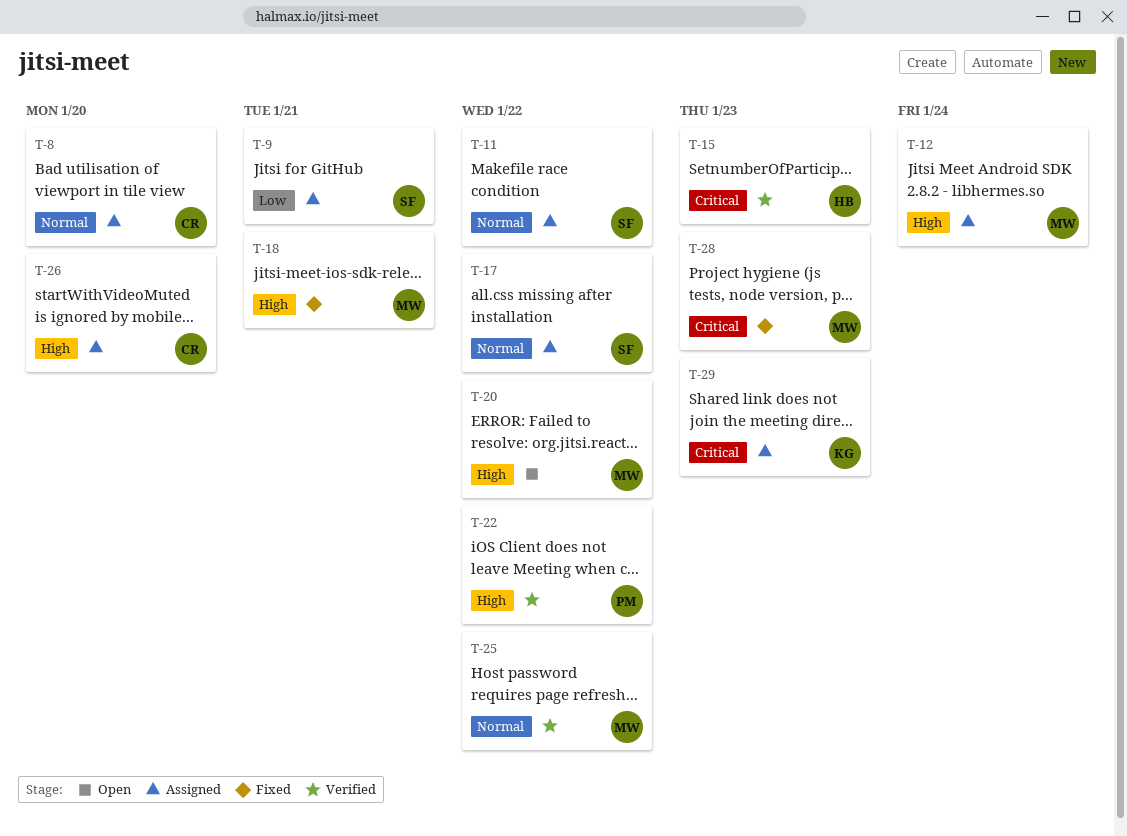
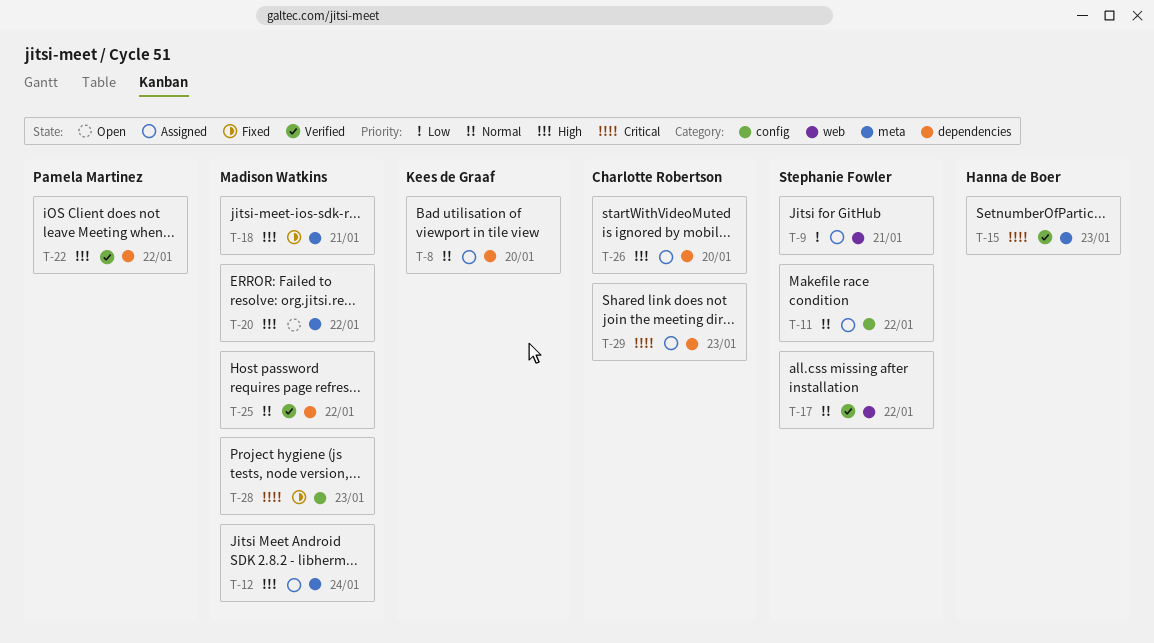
T-8, owner: Charlotte Robertson -> Kees de Graaf
T-17, status: Assigned -> Verified
T-29, owner: Kees de Graaf -> Charlotte Robertson

